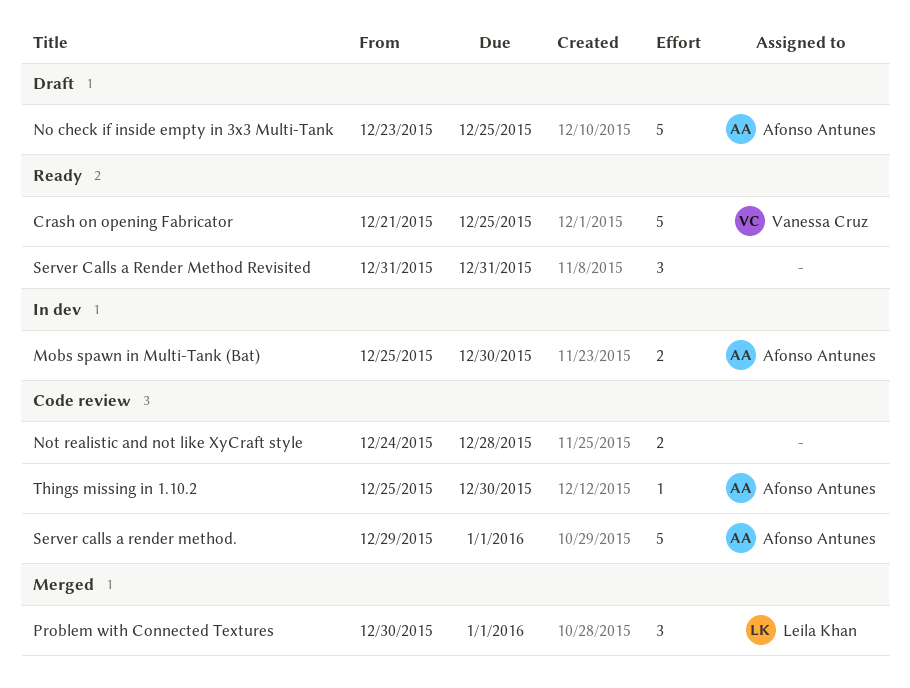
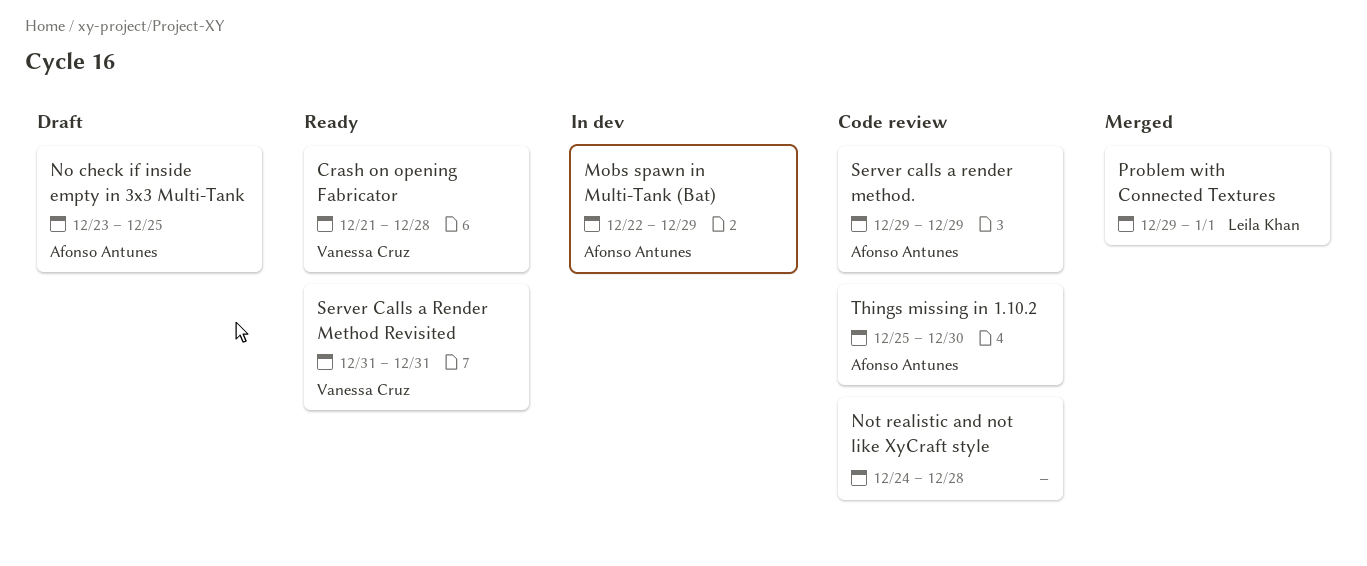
Crash on opening Fabricator, due: Dec 25 -> Dec 28
Mobs spawn in Multi-Tank (Bat), start: Dec 25 -> Dec 22
Mobs spawn in Multi-Tank (Bat), due: Dec 30 -> Dec 29
Problem with Connected Textures, start: Dec 30 -> Dec 29
Server Calls a Render Method Revisited, owner: none -> Vanessa Cruz
Server calls a render method., due: Jan 1 -> Dec 29

